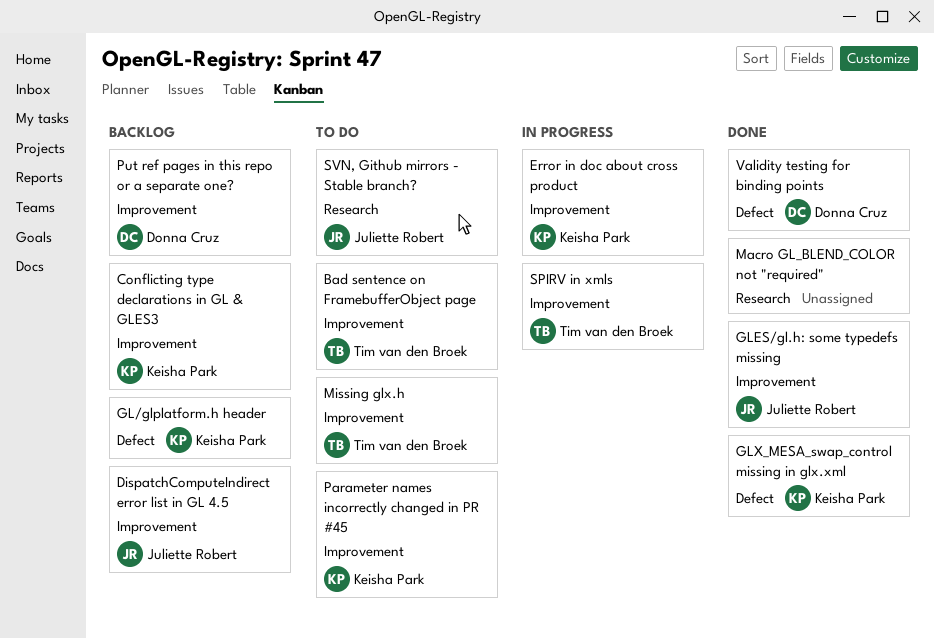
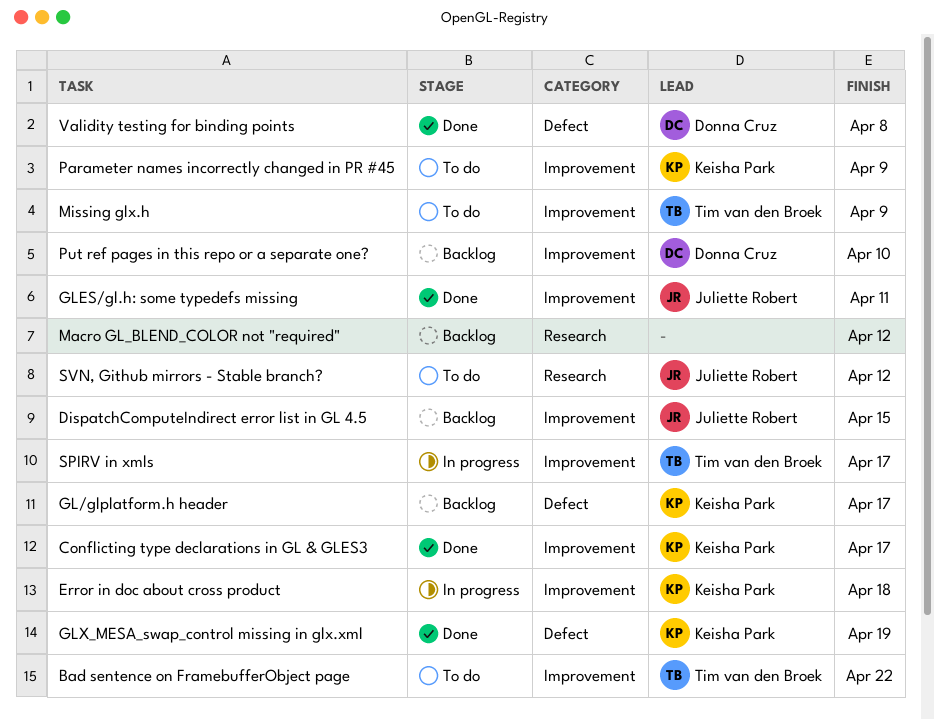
Conflicting type declarations in GL & GLES3, status: Backlog -> Done
Macro GL_BLEND_COLOR not "required", status: Done -> Backlog

